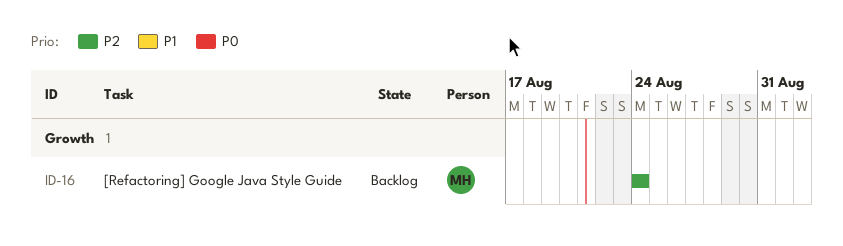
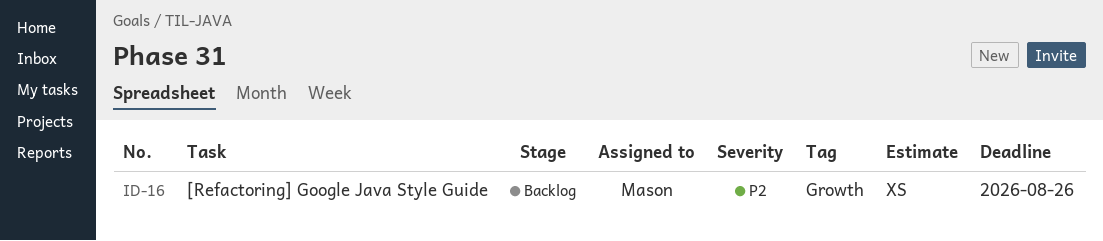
ID-16, due: Aug 24 -> Aug 26

